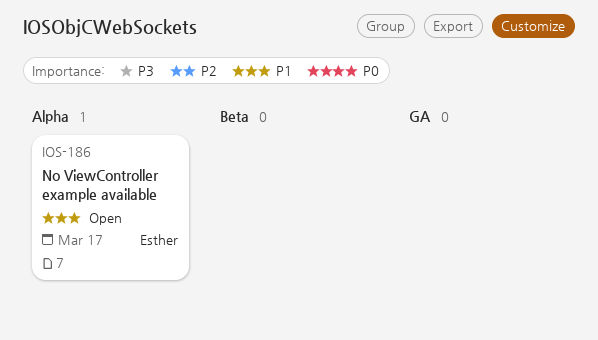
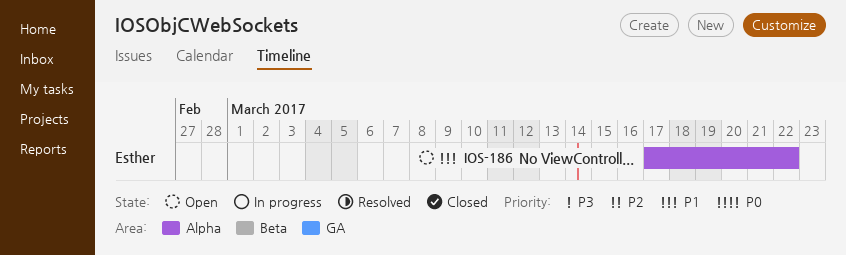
IOS-186, due: Mar 17 -> Mar 22

